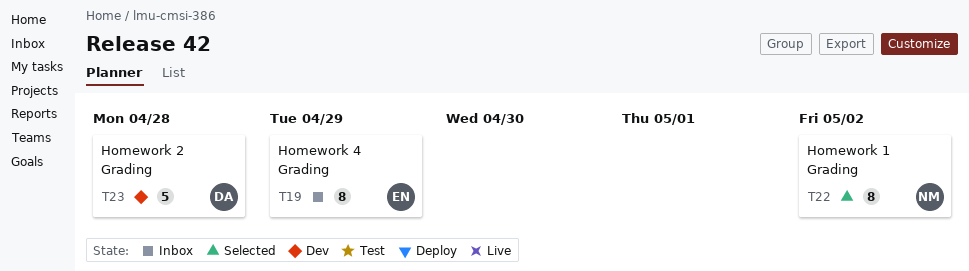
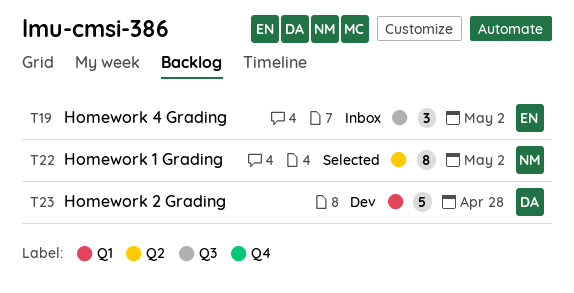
T19, estimate: 8 -> 3
T19, due: Apr 29 -> May 2

